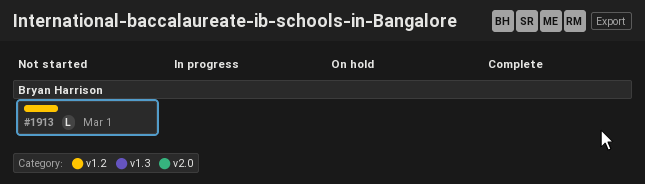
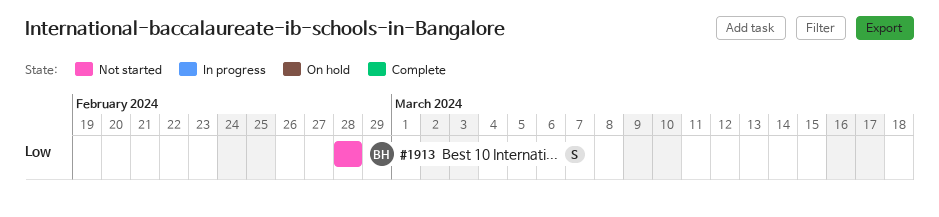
#1913, estimate: L -> S
#1913, due: Mar 1 -> Feb 28

